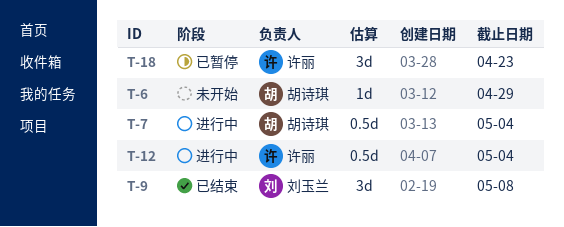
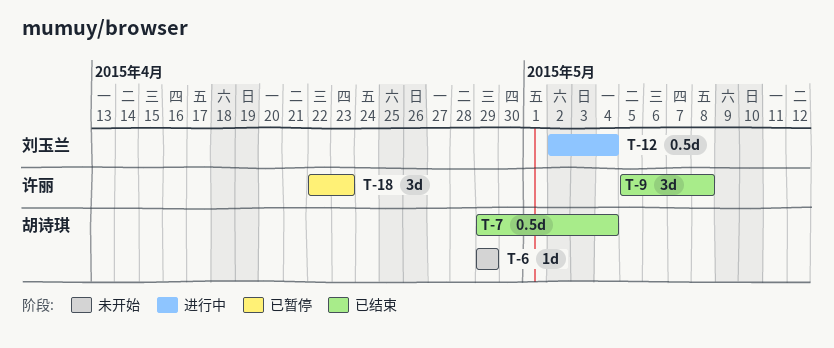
T-7, status: 进行中 -> 已结束
T-9, owner: 刘玉兰 -> 许丽
T-12, owner: 许丽 -> 刘玉兰

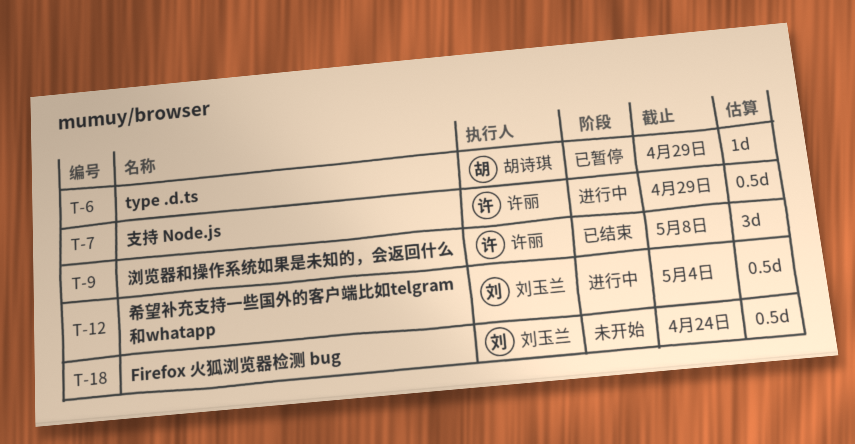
T-6, status: 未开始 -> 已暂停
T-7, status: 已结束 -> 进行中
T-7, owner: 胡诗琪 -> 许丽
T-7, due: May 4 -> Apr 29
T-18, status: 已暂停 -> 未开始
T-18, owner: 许丽 -> 刘玉兰
T-18, estimate: 3d -> 0.5d
T-18, due: Apr 23 -> Apr 24

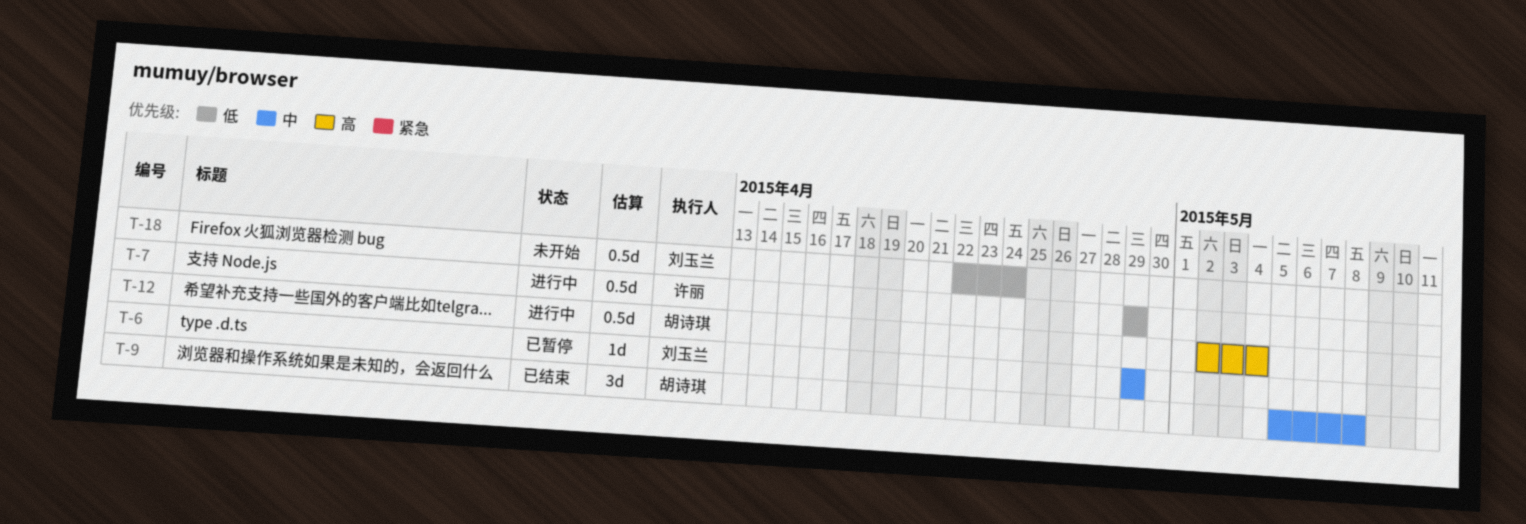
T-6, owner: 胡诗琪 -> 刘玉兰
T-9, owner: 许丽 -> 胡诗琪
T-12, owner: 刘玉兰 -> 胡诗琪

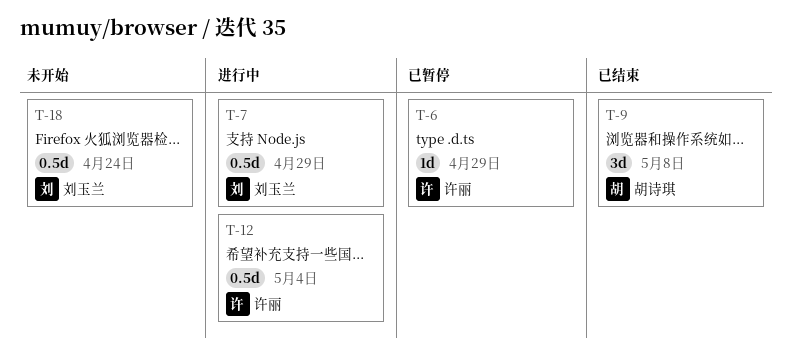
T-6, owner: 刘玉兰 -> 许丽
T-7, owner: 许丽 -> 刘玉兰
T-12, owner: 胡诗琪 -> 许丽

